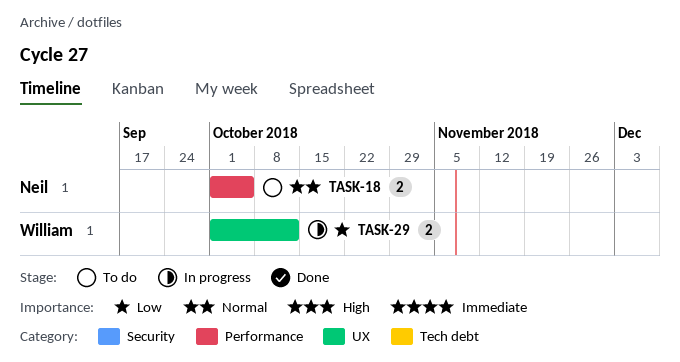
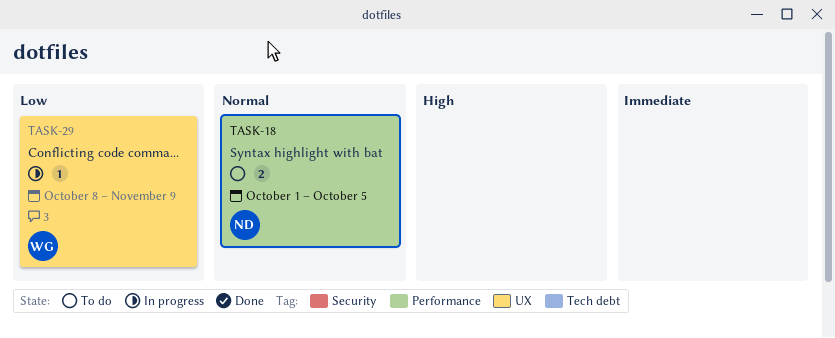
TASK-29, estimate: 2 -> 1
TASK-29, start: Oct 1 -> Oct 8
TASK-29, due: Oct 12 -> Nov 9

